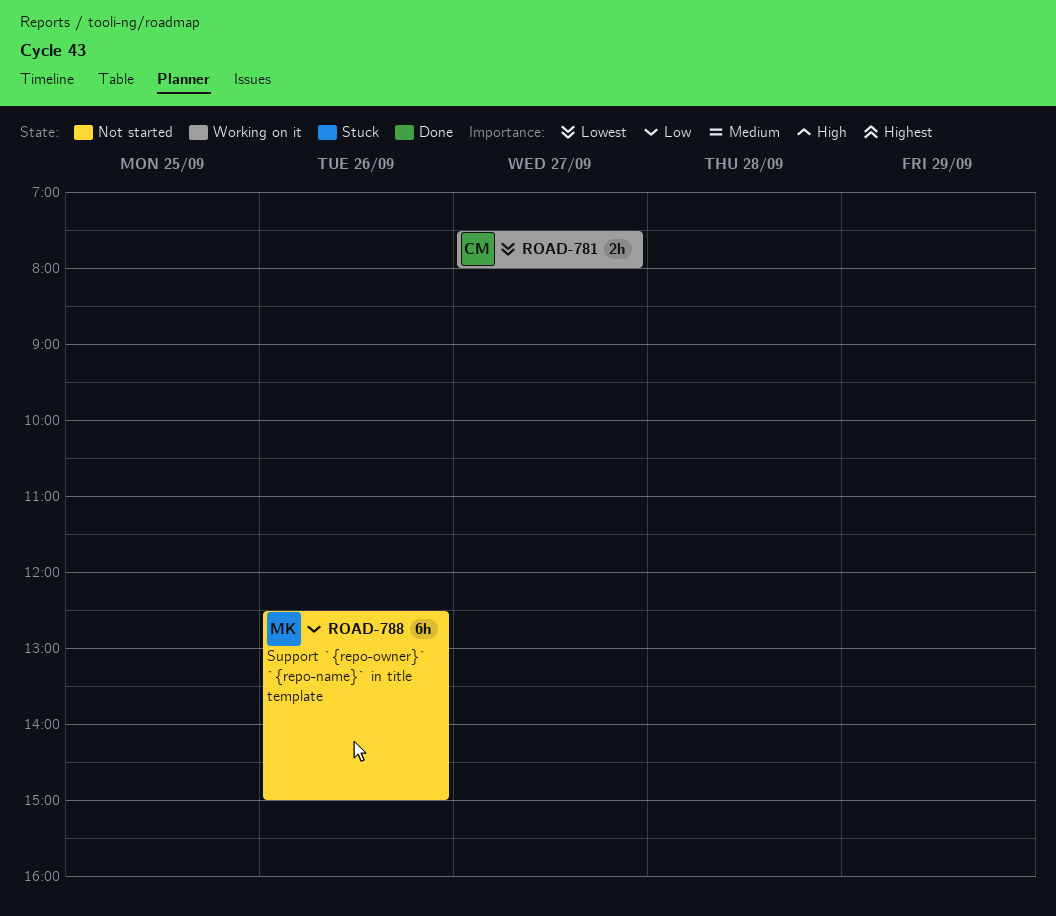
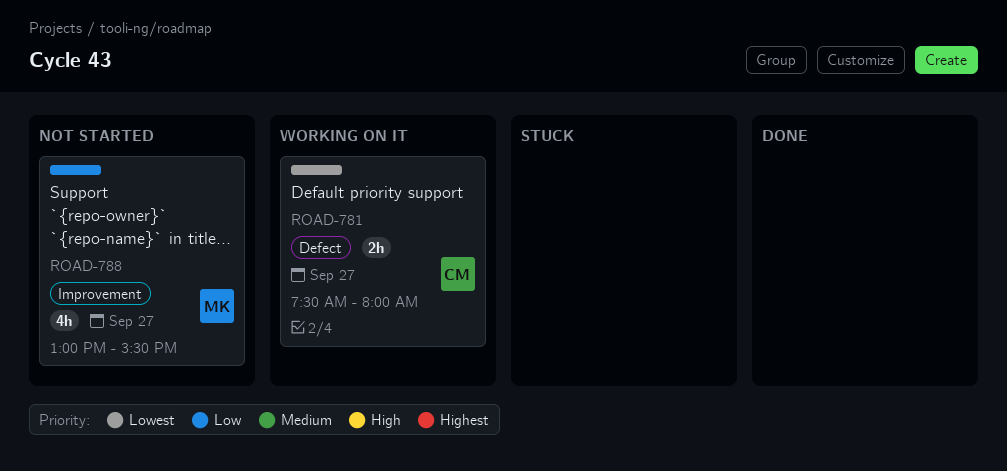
ROAD-788, estimate: 6h -> 4h
ROAD-788, day: Sep 26 -> Sep 27
ROAD-788, begins: 12:30 -> 13:00
ROAD-788, ends: 15:00 -> 15:30

